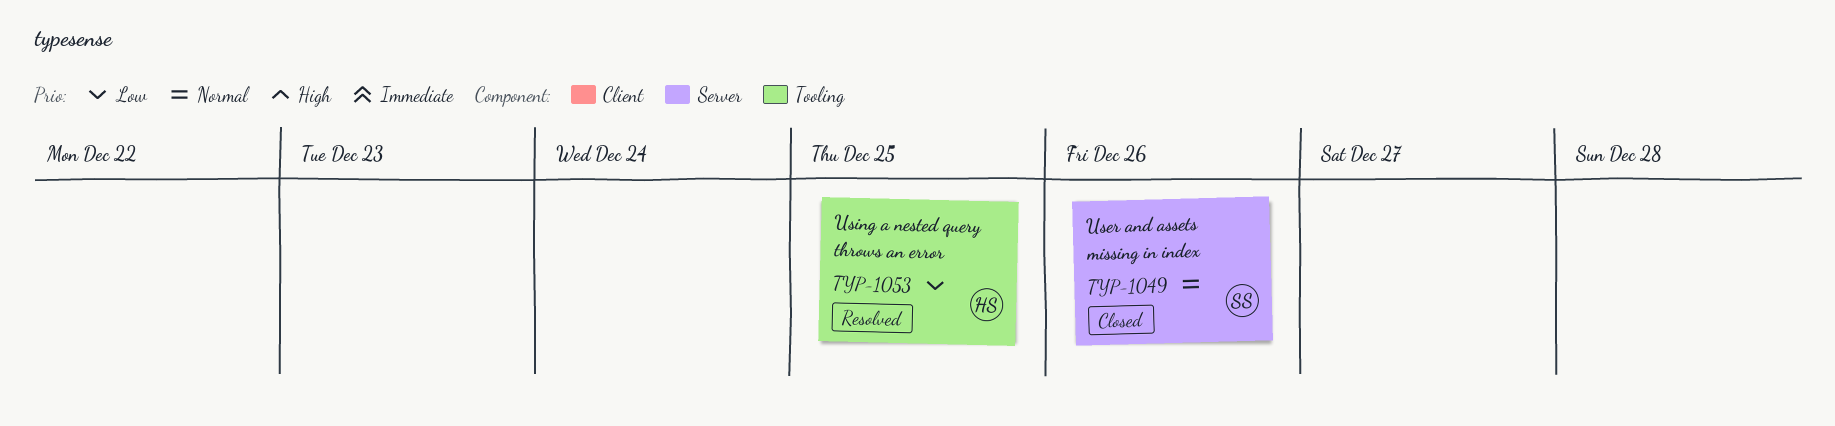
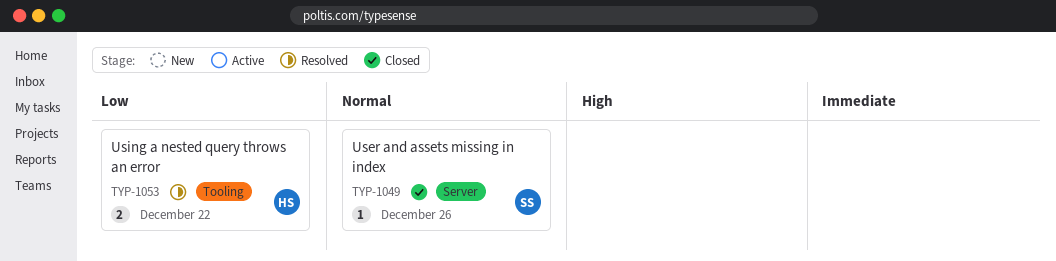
TYP-1053, due: Dec 25 -> Dec 22

